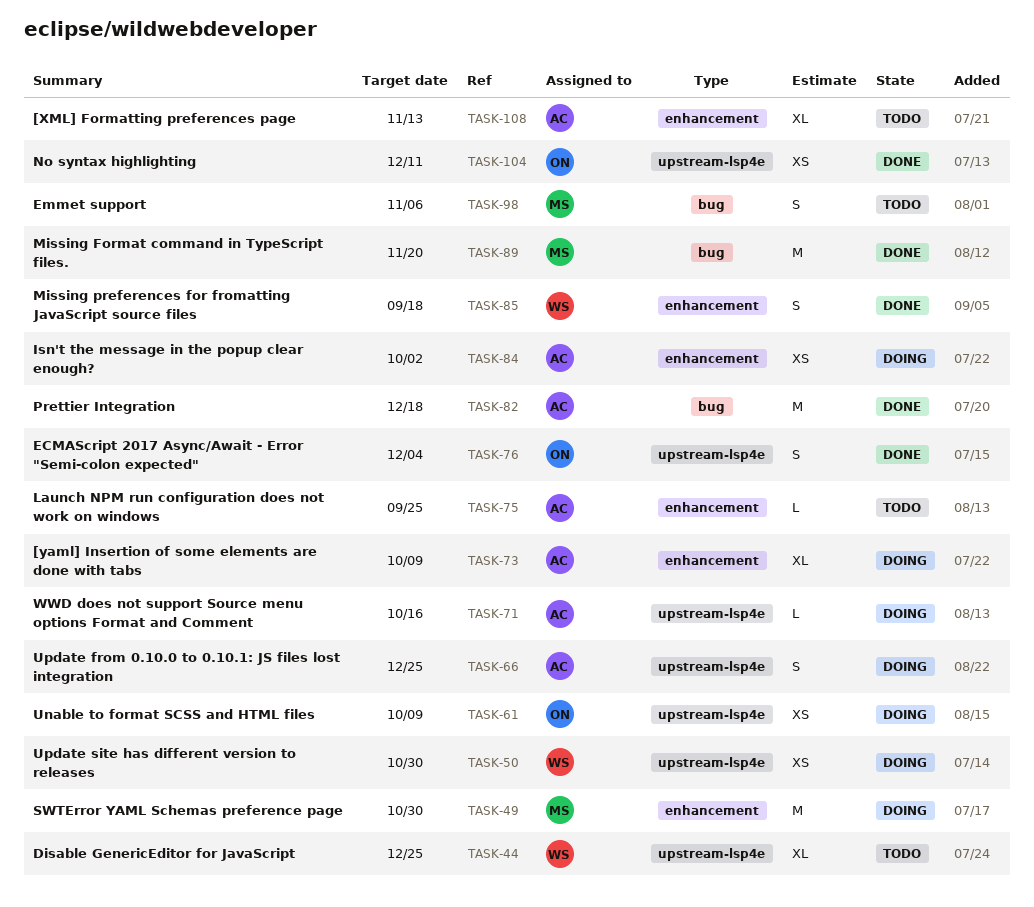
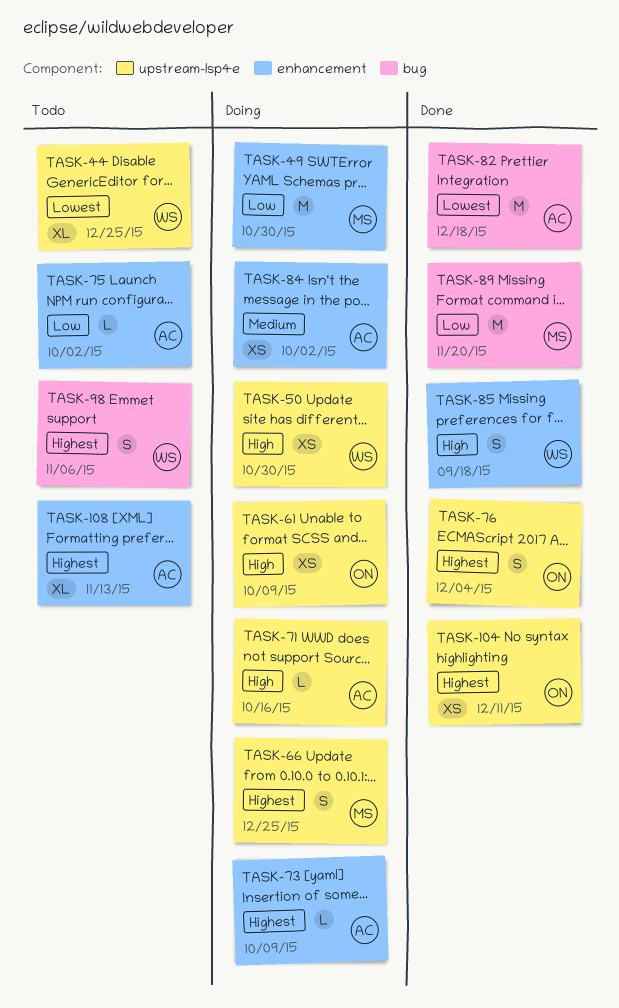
TASK-66, owner: AC -> MS
TASK-73, estimate: XL -> L
TASK-75, due: Sep 25 -> Oct 2
TASK-98, owner: MS -> WS

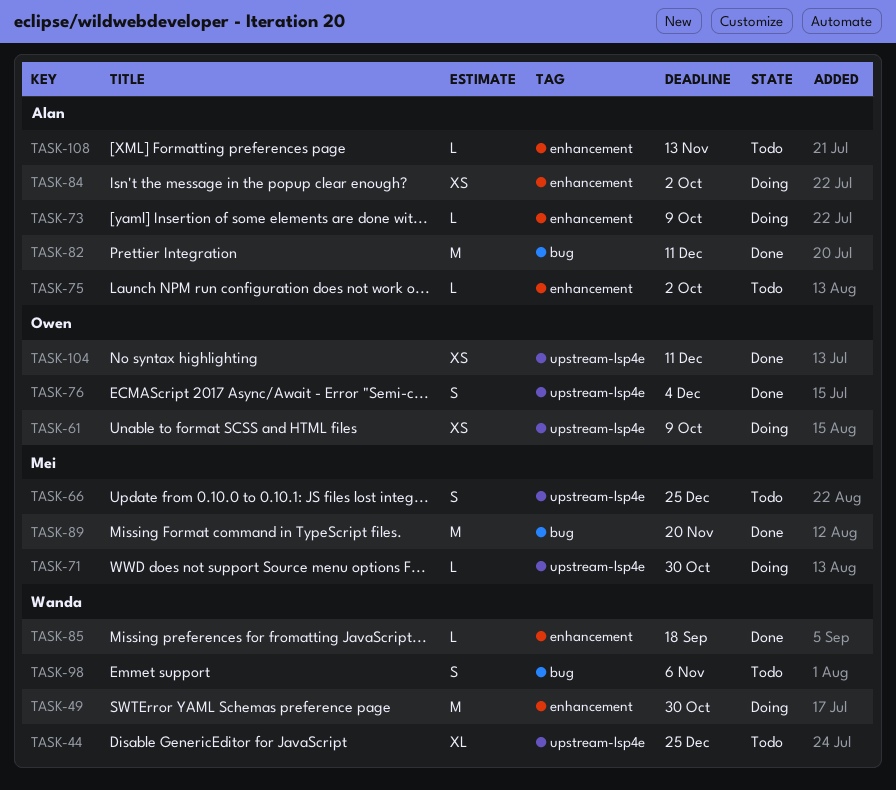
TASK-49, owner: Mei -> Wanda
TASK-50: present -> none
TASK-66, status: Doing -> Todo
TASK-71, owner: Alan -> Mei
TASK-71, due: Oct 16 -> Oct 30
TASK-82, due: Dec 18 -> Dec 11
TASK-85, estimate: S -> L
TASK-108, estimate: XL -> L

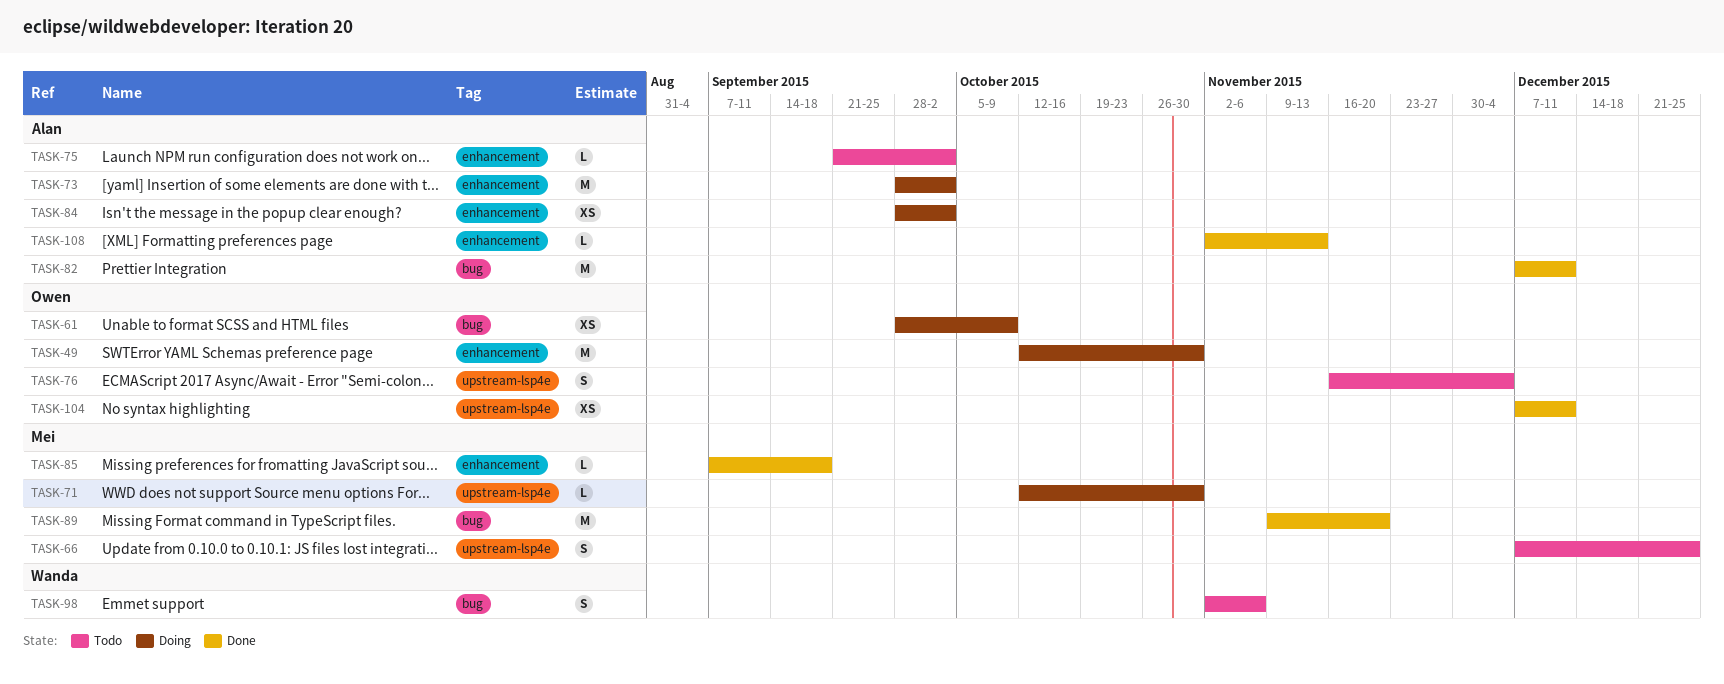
TASK-44: present -> none
TASK-49, owner: Wanda -> Owen
TASK-61, label: upstream-lsp4e -> bug
TASK-73, estimate: L -> M
TASK-73, due: Oct 9 -> Oct 2
TASK-76, status: Done -> Todo
TASK-85, owner: Wanda -> Mei
TASK-108, status: Todo -> Done

